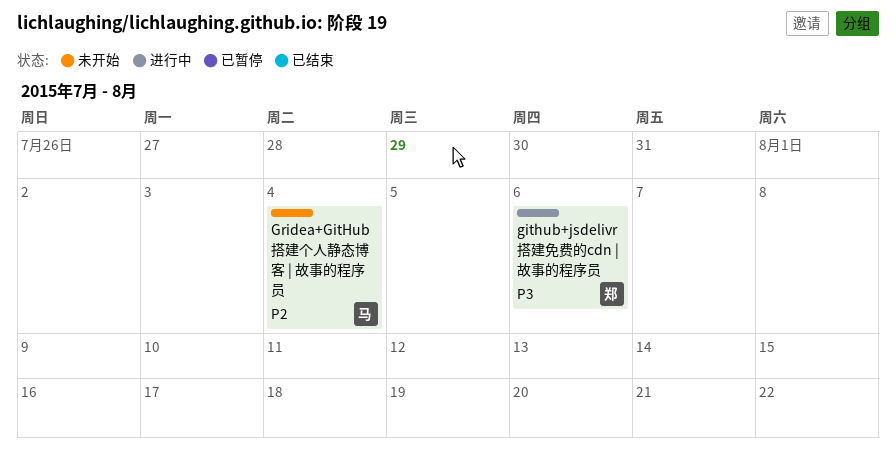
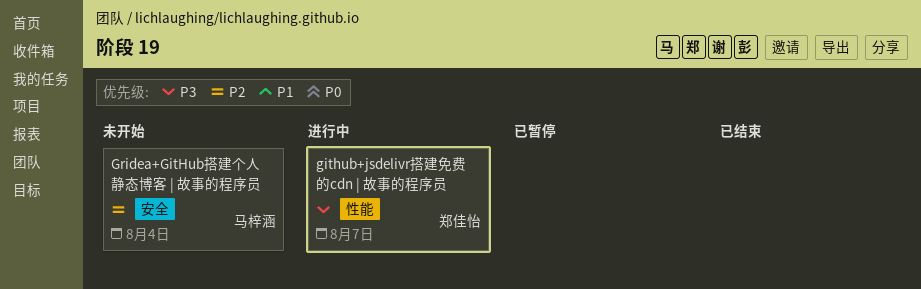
github+jsdelivr搭建免费的cdn | 故事的程序员, due: Aug 6 -> Aug 7

